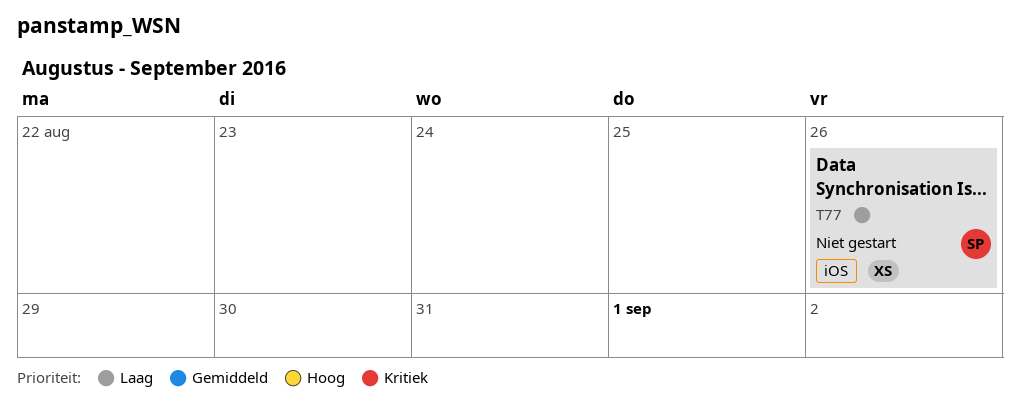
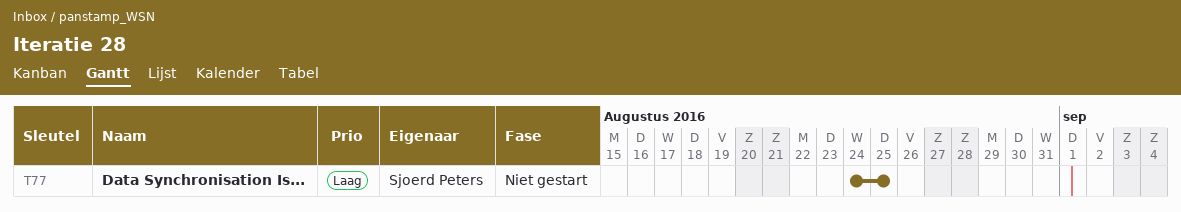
T77, due: Aug 26 -> Aug 25

